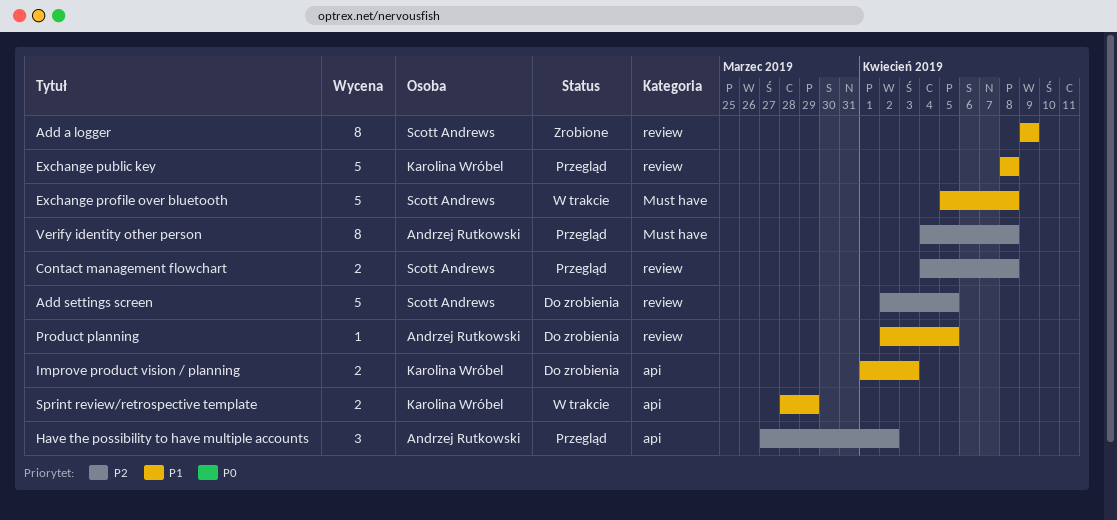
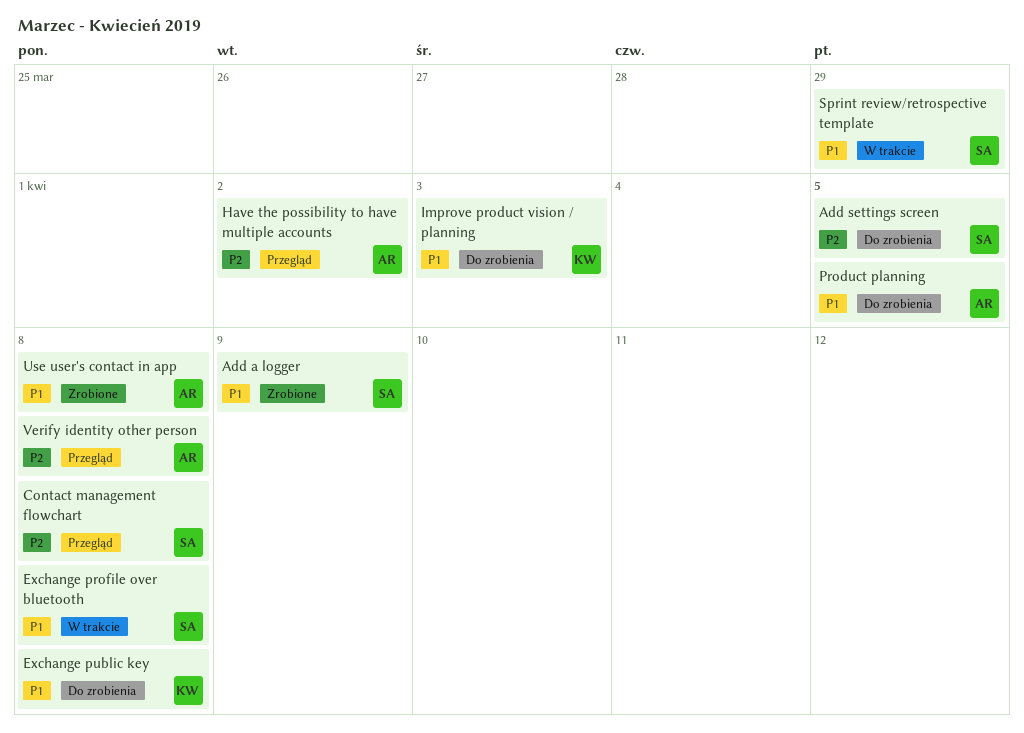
Exchange public key, status: Przegląd -> Do zrobienia
Sprint review/retrospective template, owner: Karolina Wróbel -> Scott Andrews
Use user's contact in app: none -> present

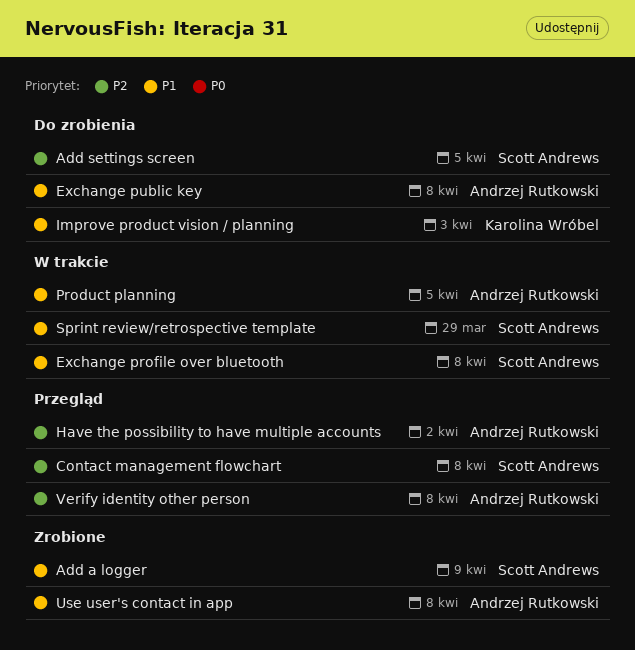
Exchange public key, owner: Karolina Wróbel -> Andrzej Rutkowski
Product planning, status: Do zrobienia -> W trakcie

